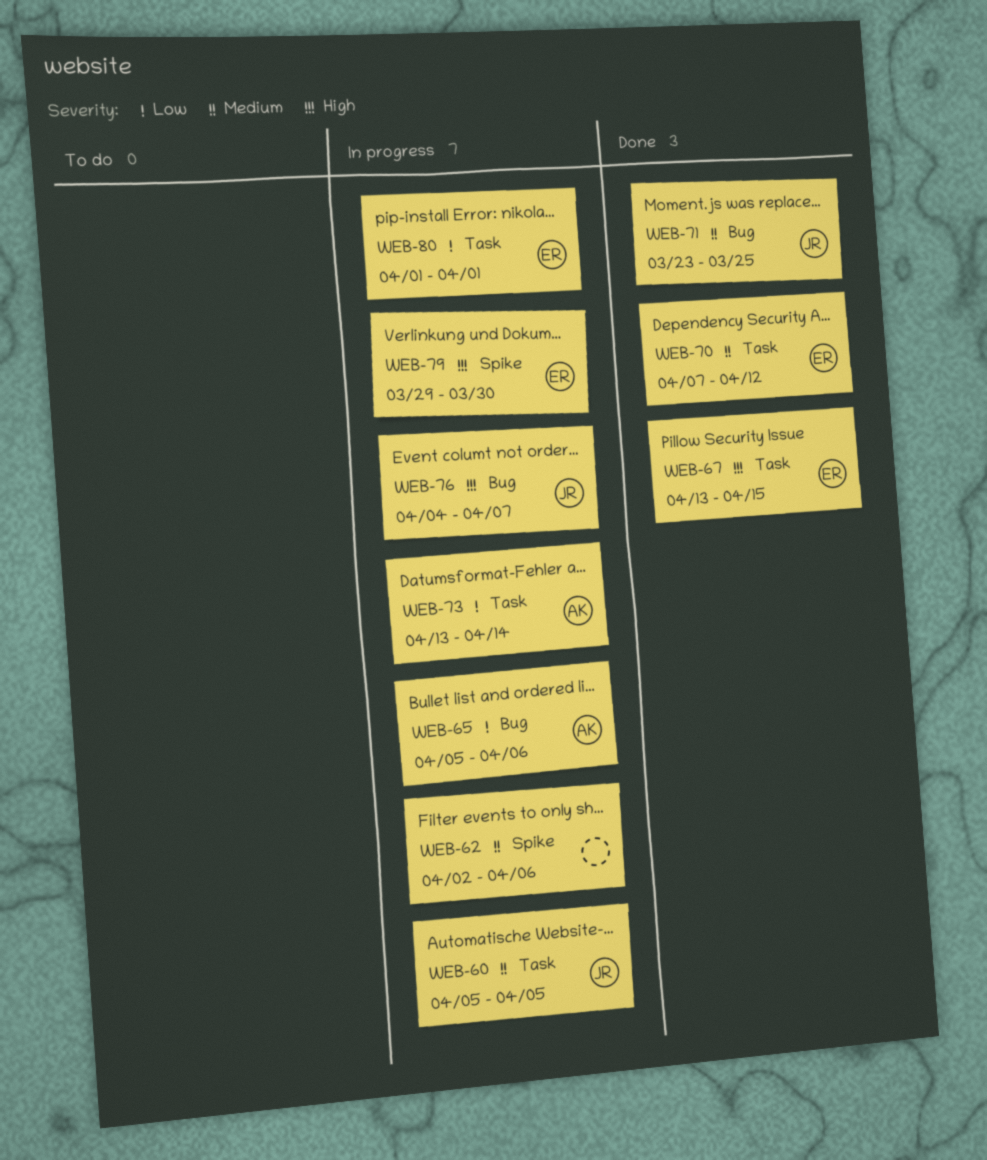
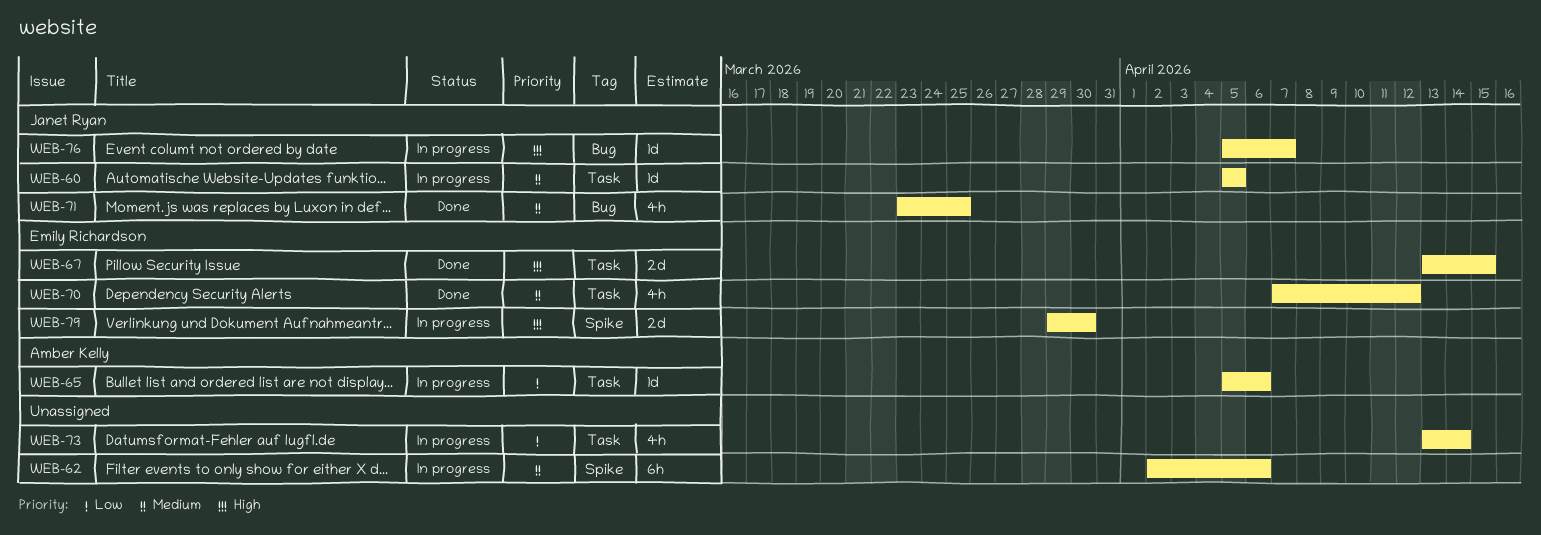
WEB-65, label: Bug -> Task
WEB-73, owner: Amber Kelly -> none
WEB-76, start: Apr 4 -> Apr 5
WEB-80: present -> none

